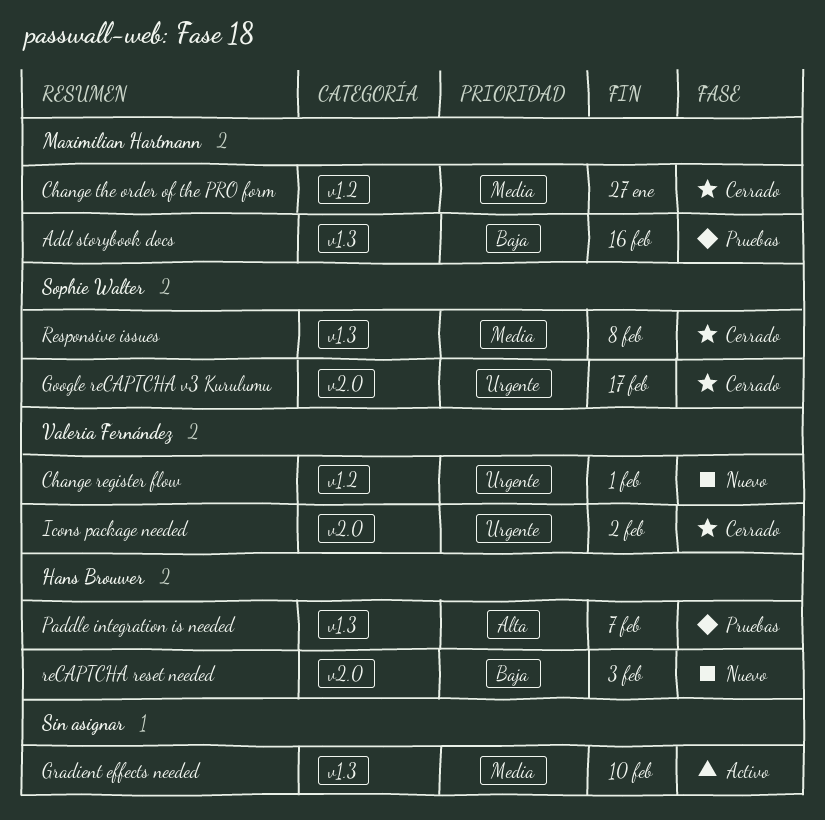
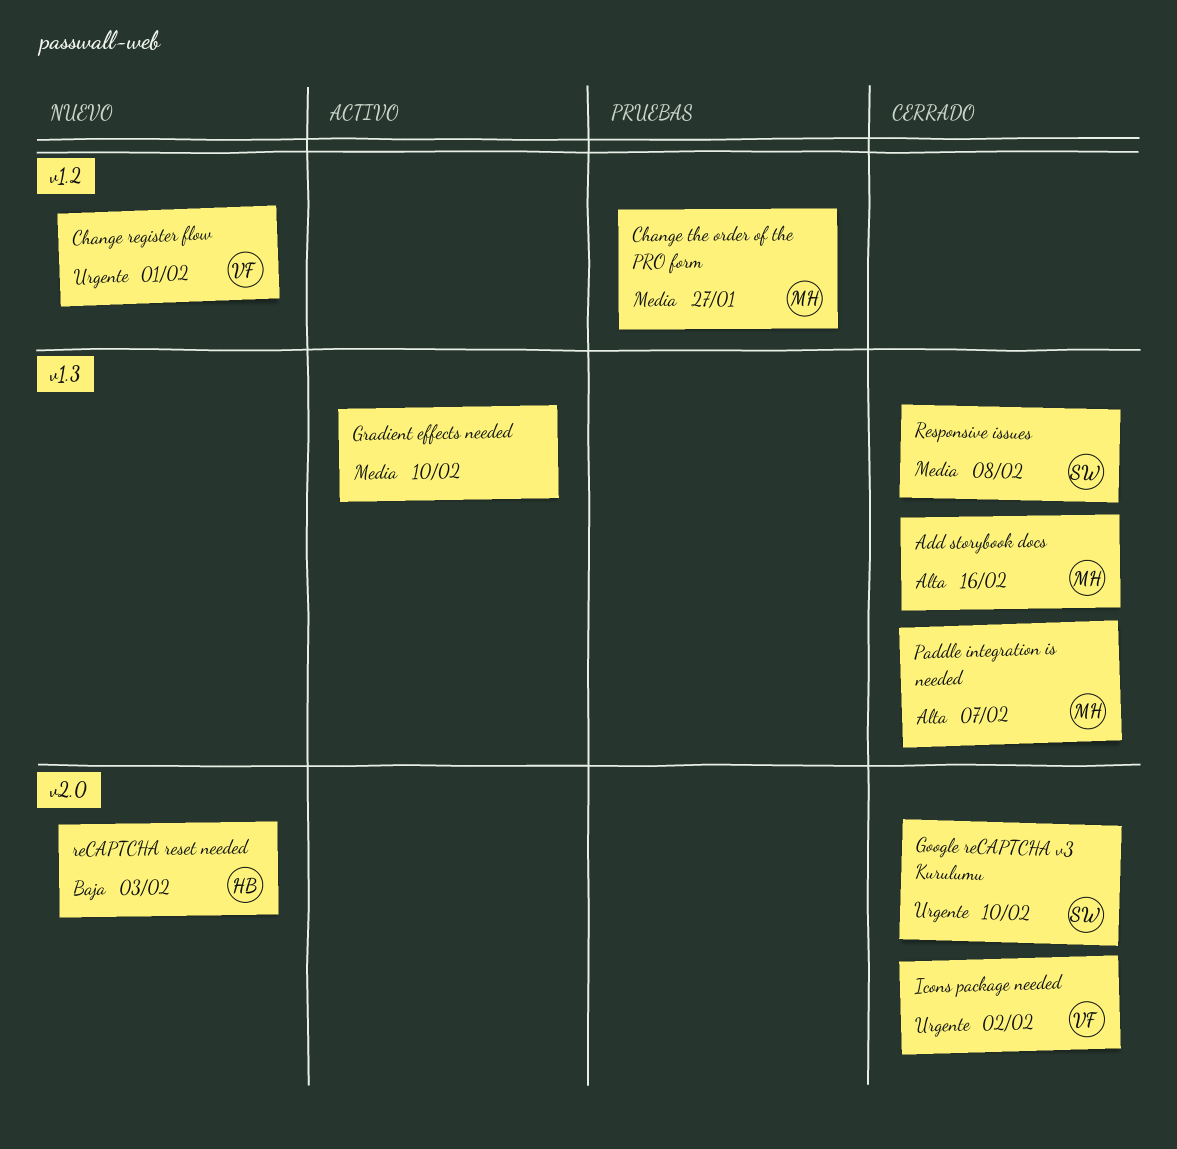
Add storybook docs, status: Pruebas -> Cerrado
Add storybook docs, priority: Baja -> Alta
Change the order of the PRO form, status: Cerrado -> Pruebas
Google reCAPTCHA v3 Kurulumu, due: Feb 17 -> Feb 10
Paddle integration is needed, status: Pruebas -> Cerrado
Paddle integration is needed, owner: Hans Brouwer -> Maximilian Hartmann

